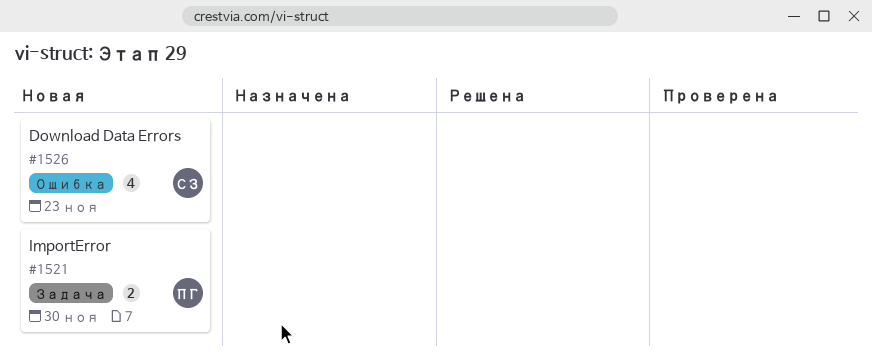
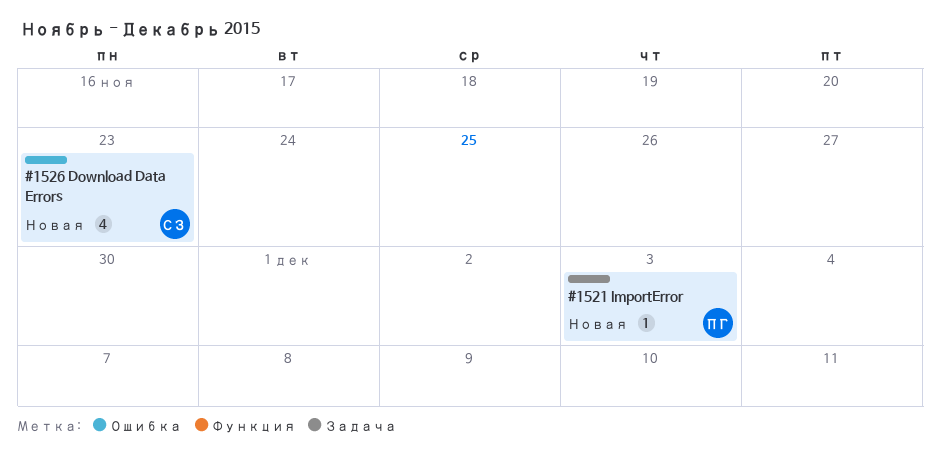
#1521, estimate: 2 -> 1
#1521, due: Nov 30 -> Dec 3

